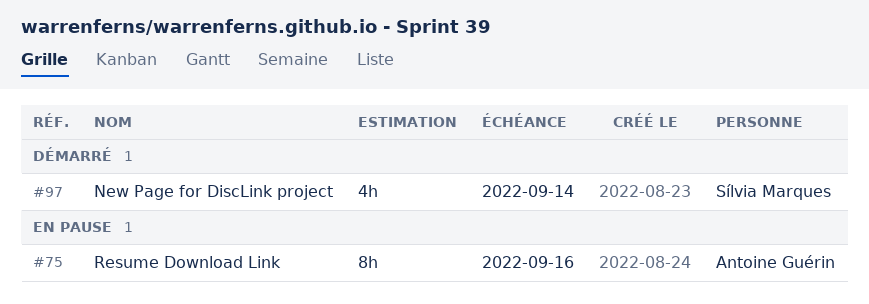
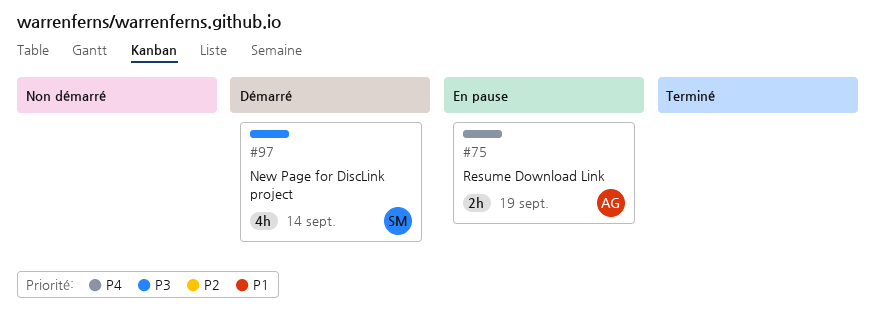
#75, estimate: 8h -> 2h
#75, due: Sep 16 -> Sep 19

